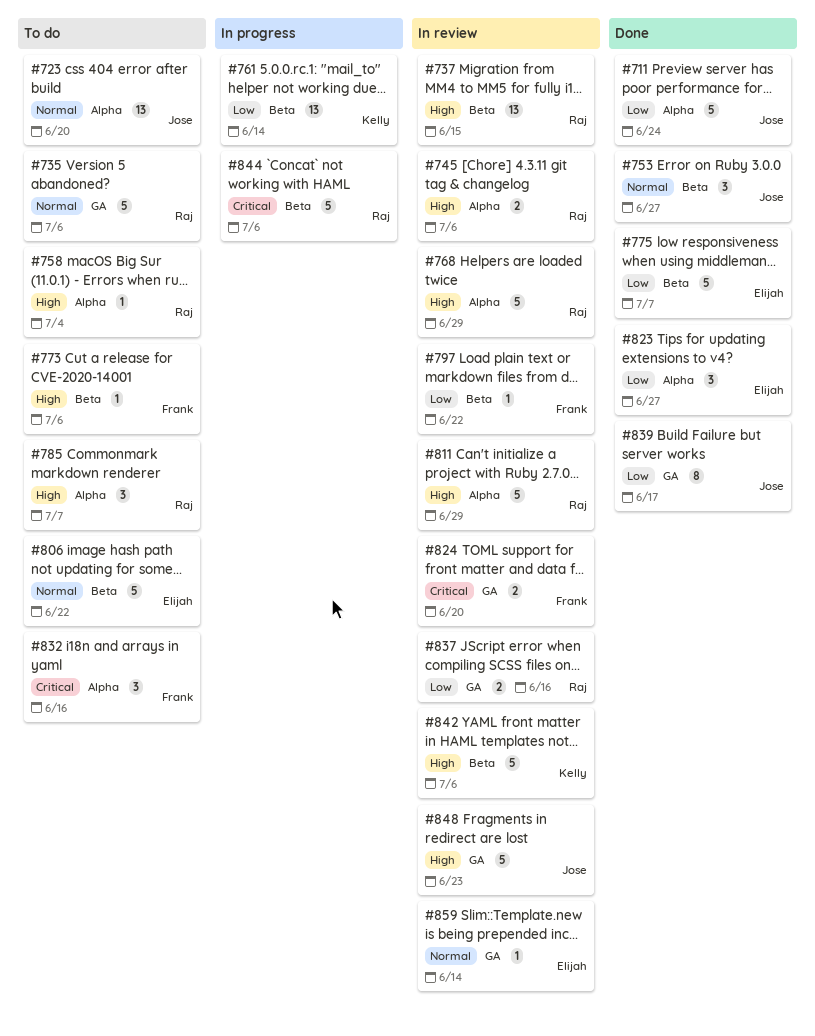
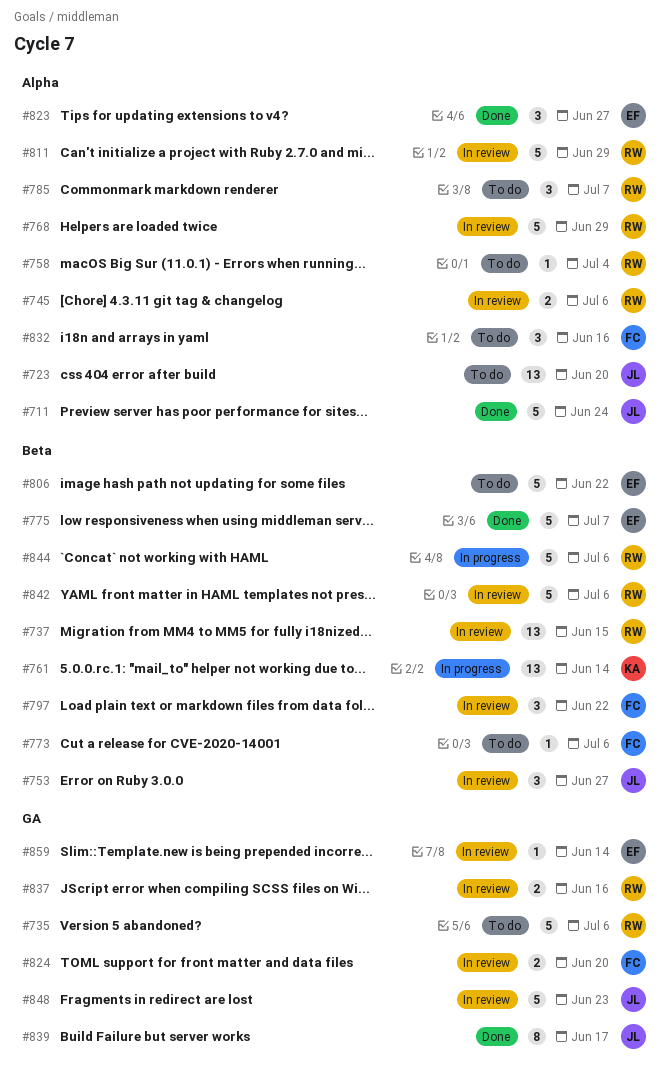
#753, status: Done -> In review
#797, estimate: 1 -> 3
#842, owner: Kelly -> Raj

